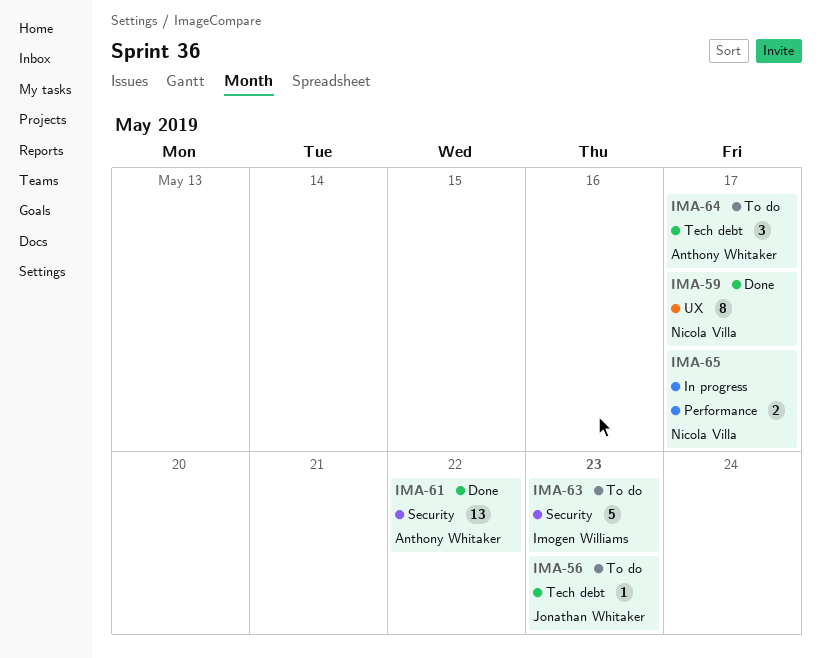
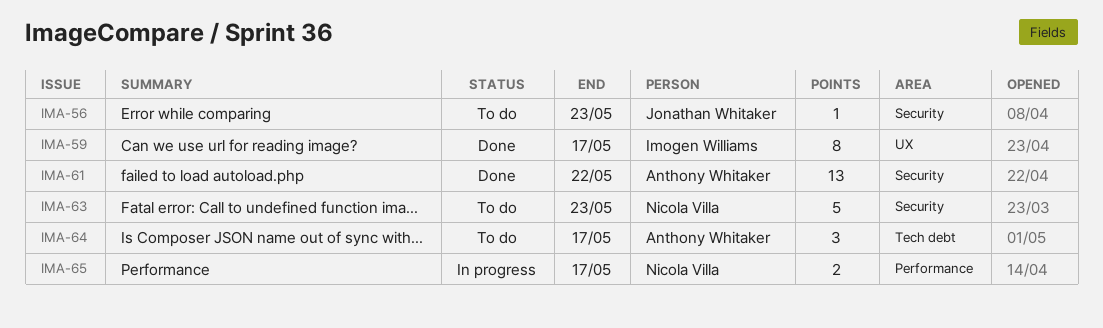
IMA-56, label: Tech debt -> Security
IMA-59, owner: Nicola Villa -> Imogen Williams
IMA-63, owner: Imogen Williams -> Nicola Villa

